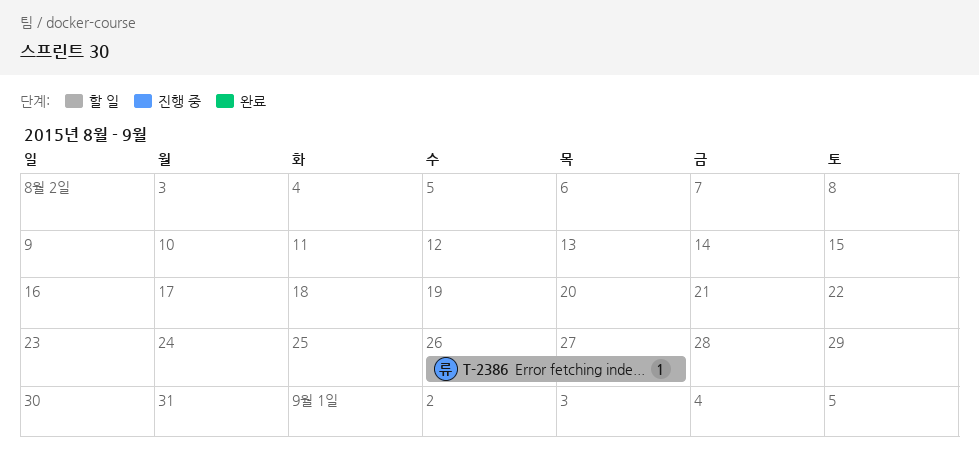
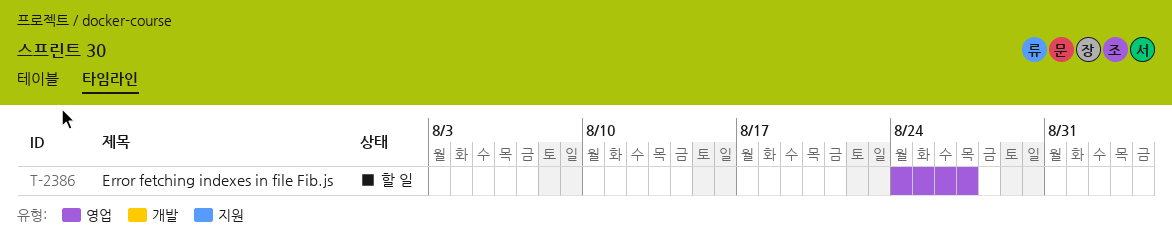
T-2386, start: Aug 26 -> Aug 24

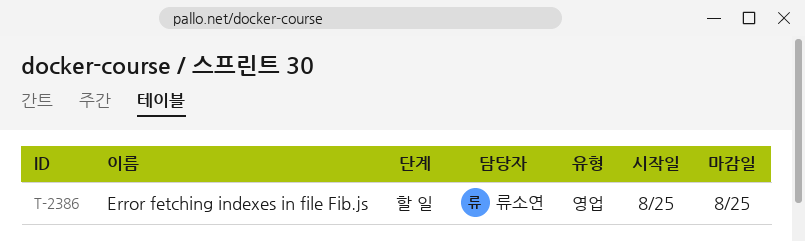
T-2386, start: Aug 24 -> Aug 25
T-2386, due: Aug 27 -> Aug 25

